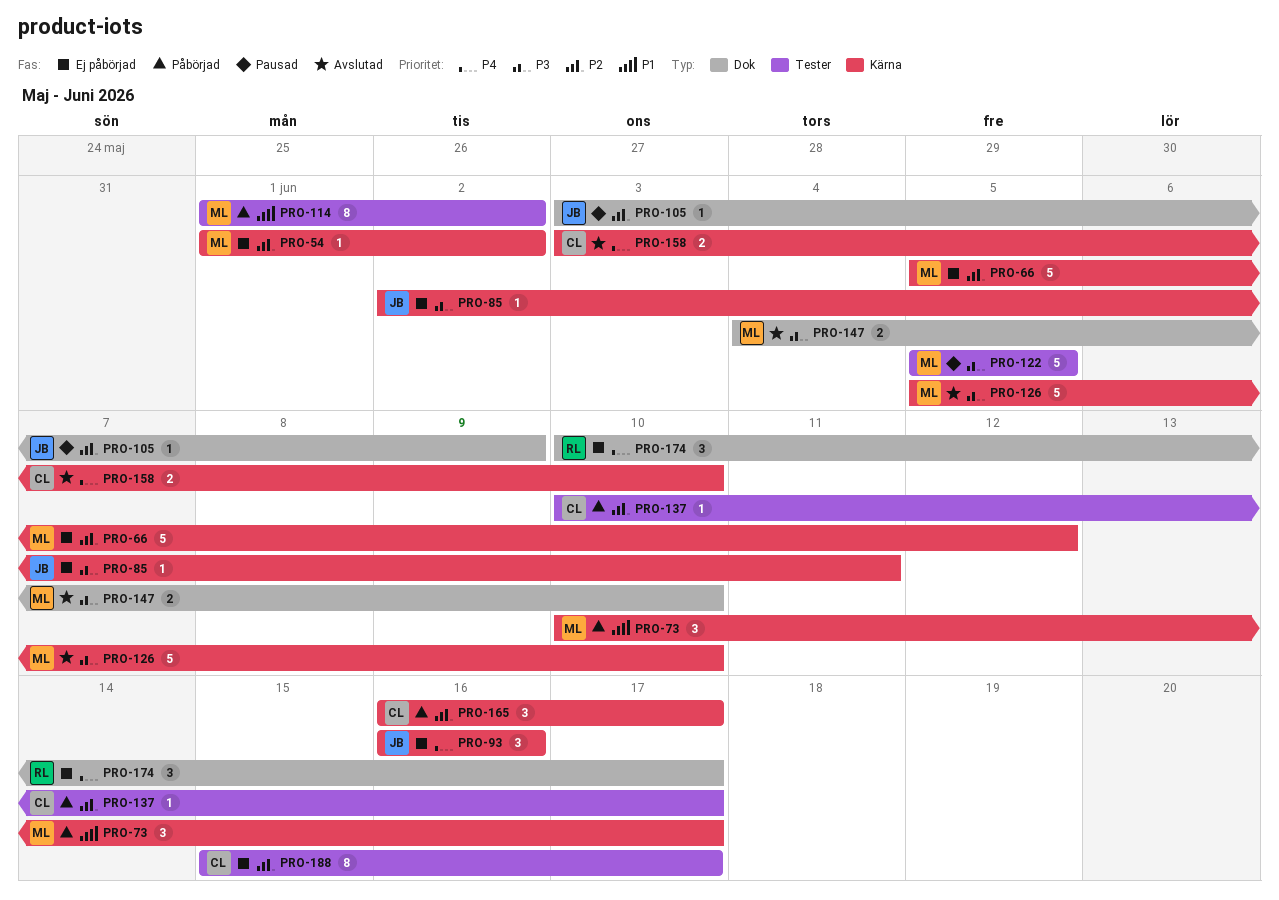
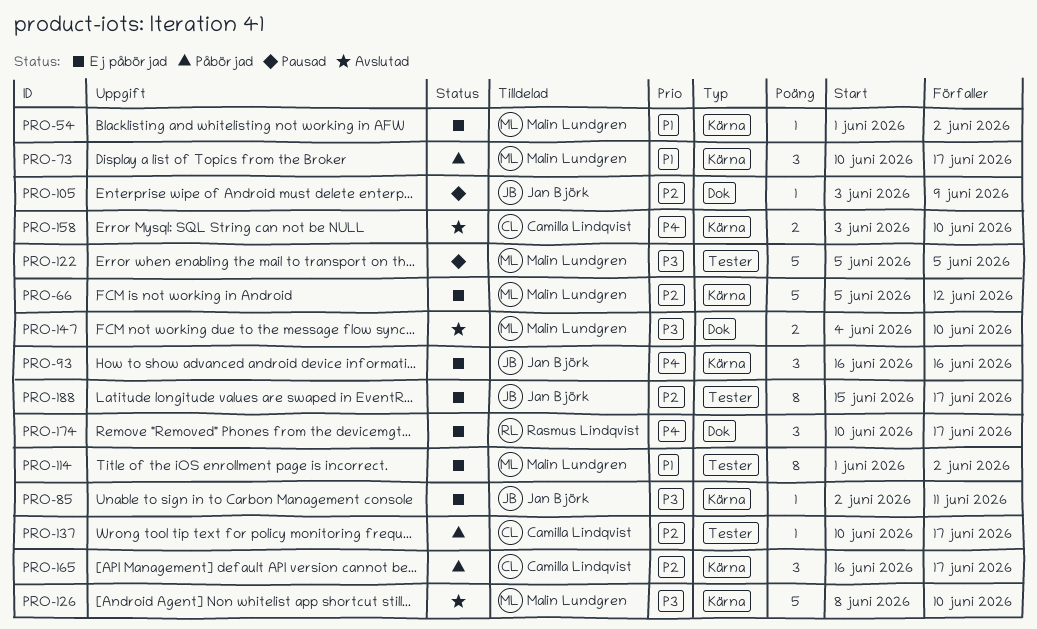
PRO-54, priority: P2 -> P1
PRO-114, status: Påbörjad -> Ej påbörjad
PRO-126, start: Jun 5 -> Jun 8
PRO-188, owner: Camilla Lindqvist -> Jan Björk

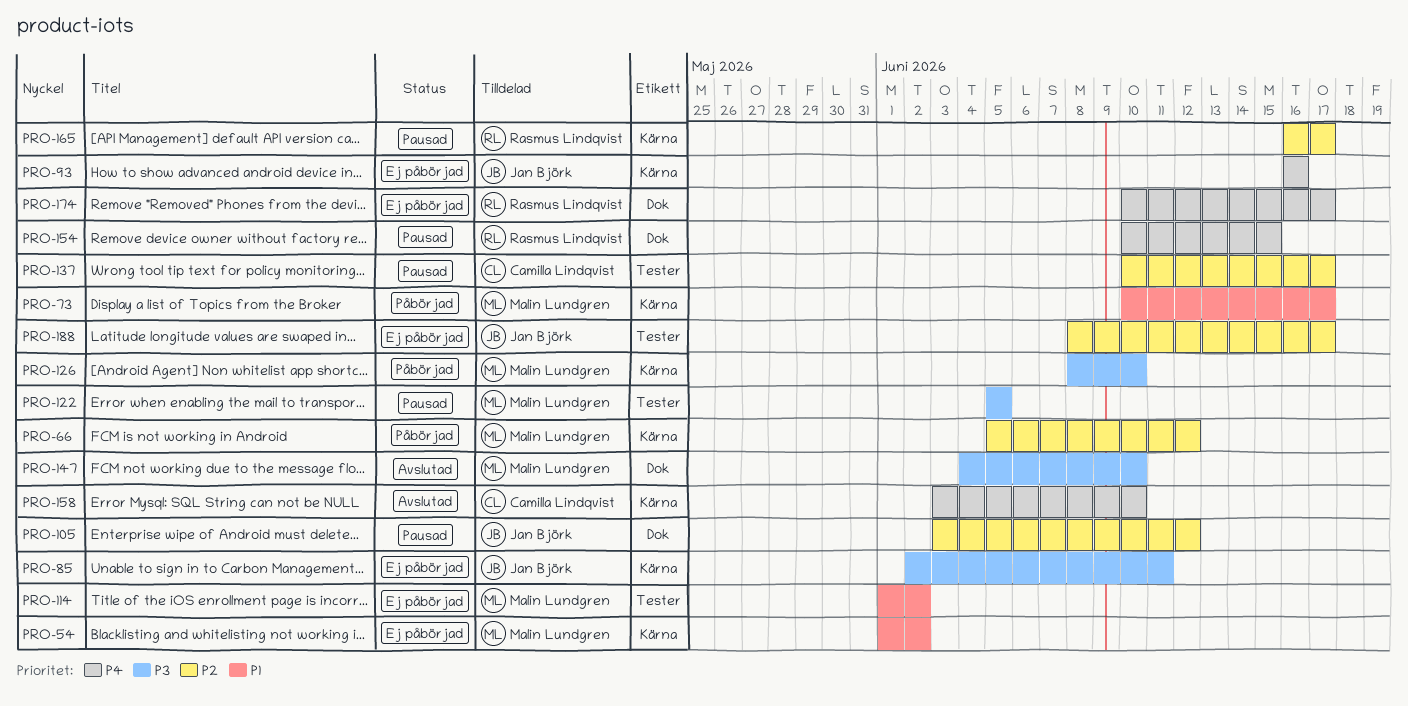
PRO-66, status: Ej påbörjad -> Påbörjad
PRO-105, due: Jun 9 -> Jun 12
PRO-126, status: Avslutad -> Påbörjad
PRO-137, status: Påbörjad -> Pausad
PRO-154: none -> present
PRO-165, status: Påbörjad -> Pausad
PRO-165, owner: Camilla Lindqvist -> Rasmus Lindqvist
PRO-188, start: Jun 15 -> Jun 8

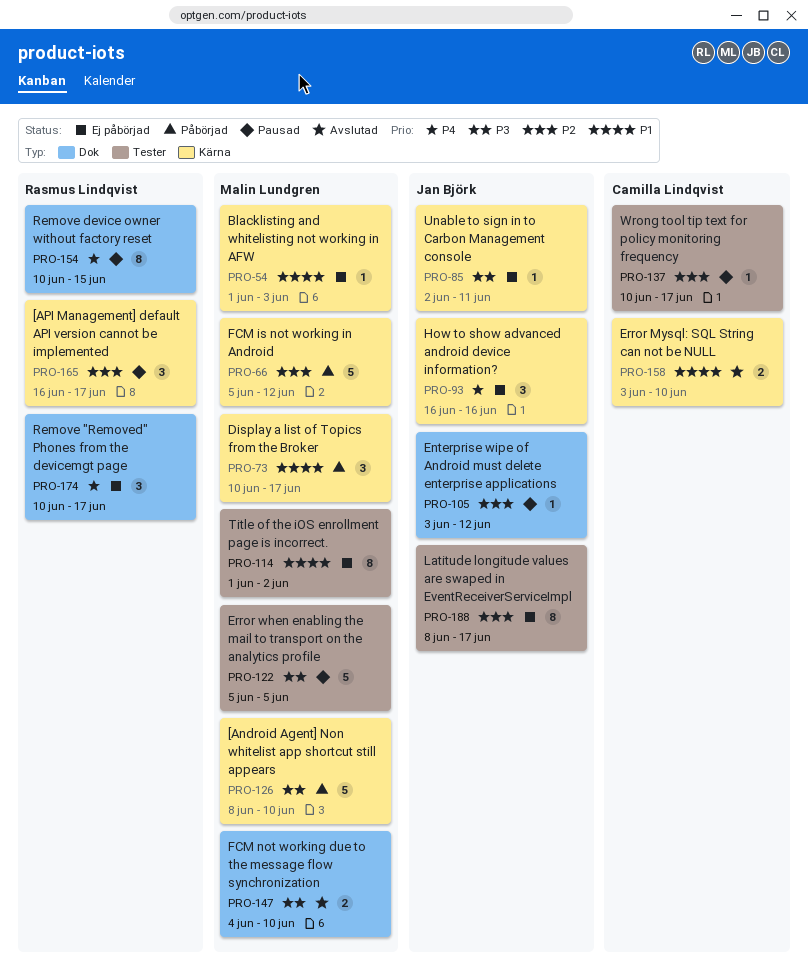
PRO-54, due: Jun 2 -> Jun 3
PRO-158, priority: P4 -> P1

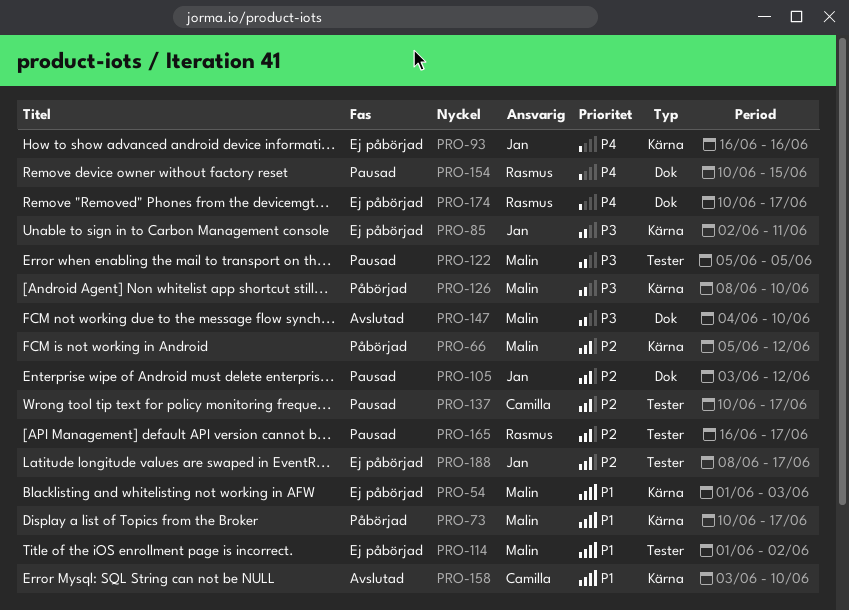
PRO-165, label: Kärna -> Tester

